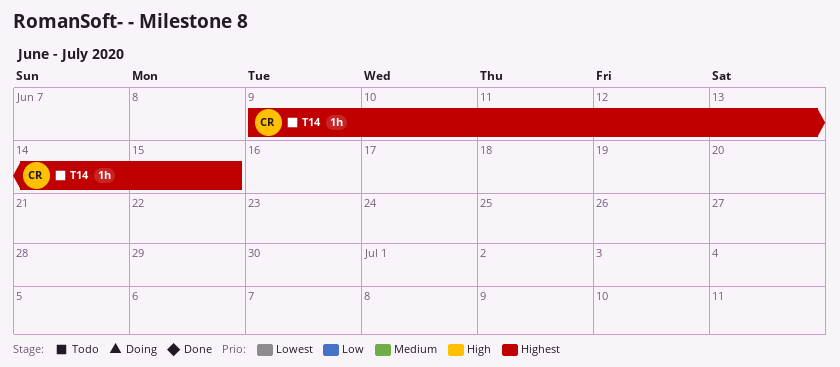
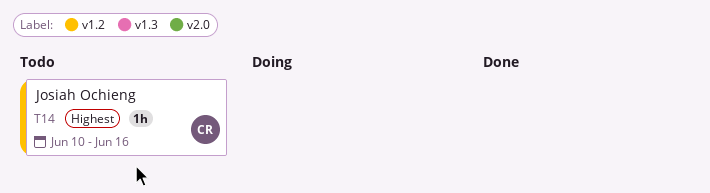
T14, start: Jun 9 -> Jun 10
T14, due: Jun 15 -> Jun 16

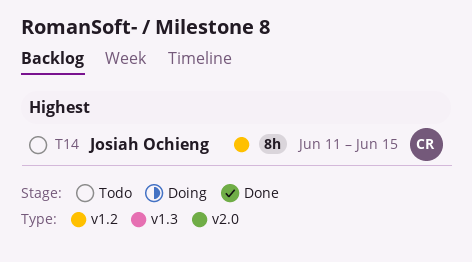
T14, estimate: 1h -> 8h
T14, start: Jun 10 -> Jun 11
T14, due: Jun 16 -> Jun 15

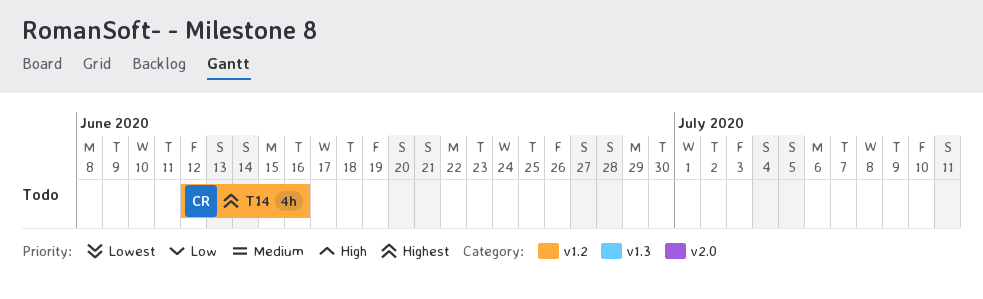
T14, estimate: 8h -> 4h
T14, start: Jun 11 -> Jun 12
T14, due: Jun 15 -> Jun 16

